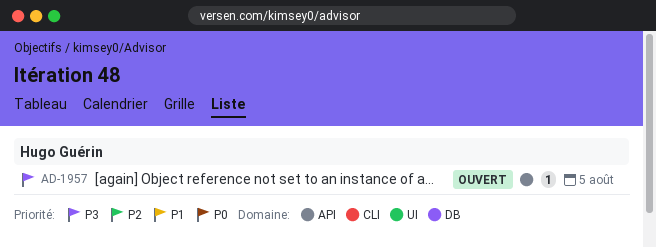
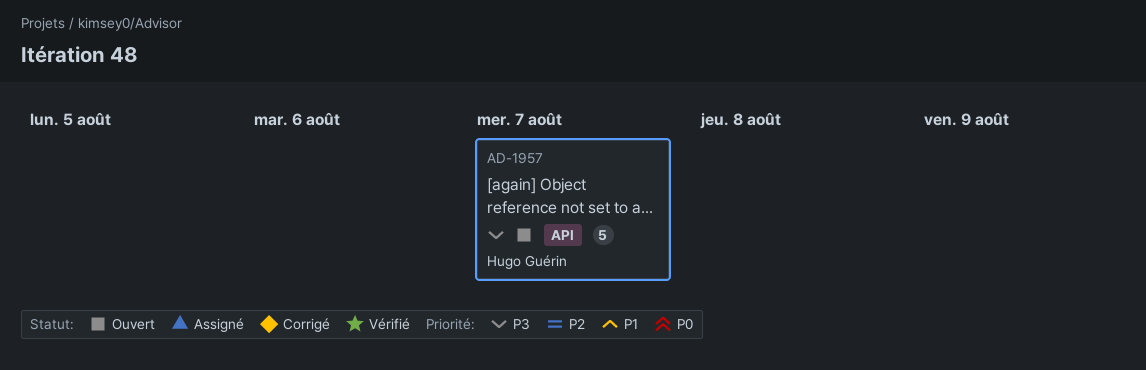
AD-1957, estimate: 1 -> 5
AD-1957, due: Aug 5 -> Aug 7

